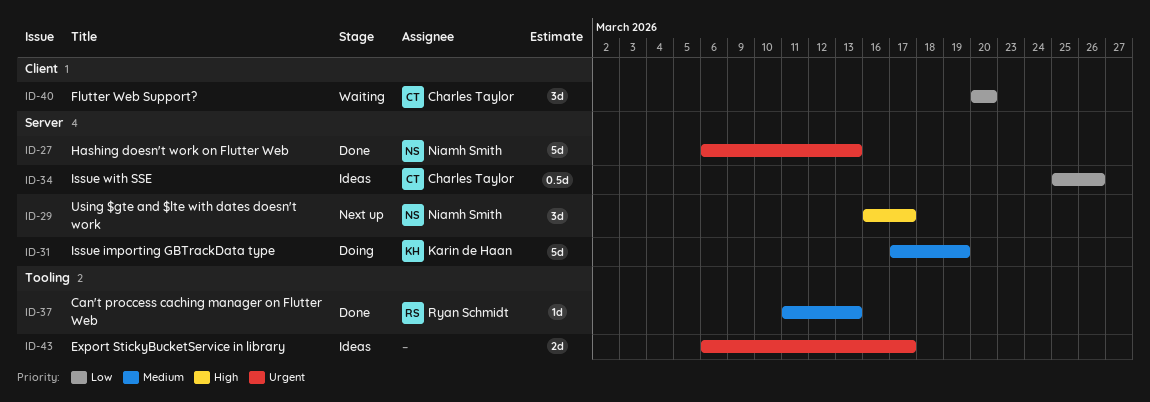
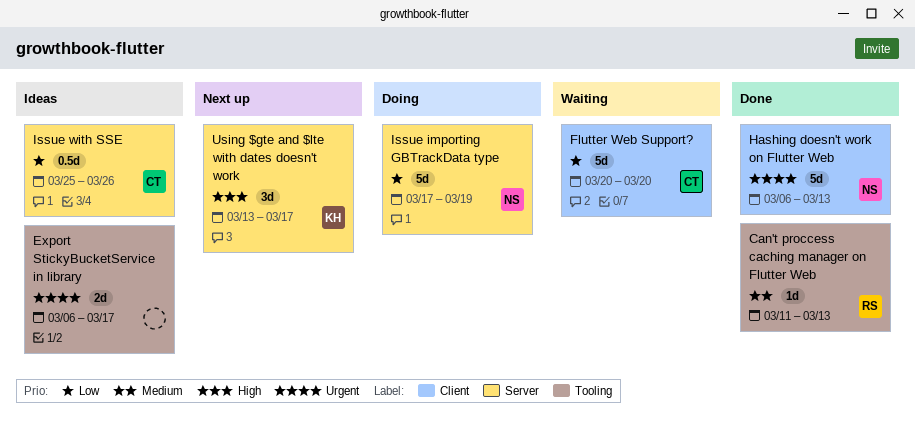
Flutter Web Support?, estimate: 3d -> 5d
Hashing doesn't work on Flutter Web, label: Server -> Client
Issue importing GBTrackData type, owner: Karin de Haan -> Niamh Smith
Issue importing GBTrackData type, priority: Medium -> Low
Using $gte and $lte with dates doesn't work, owner: Niamh Smith -> Karin de Haan
Using $gte and $lte with dates doesn't work, start: Mar 16 -> Mar 13

